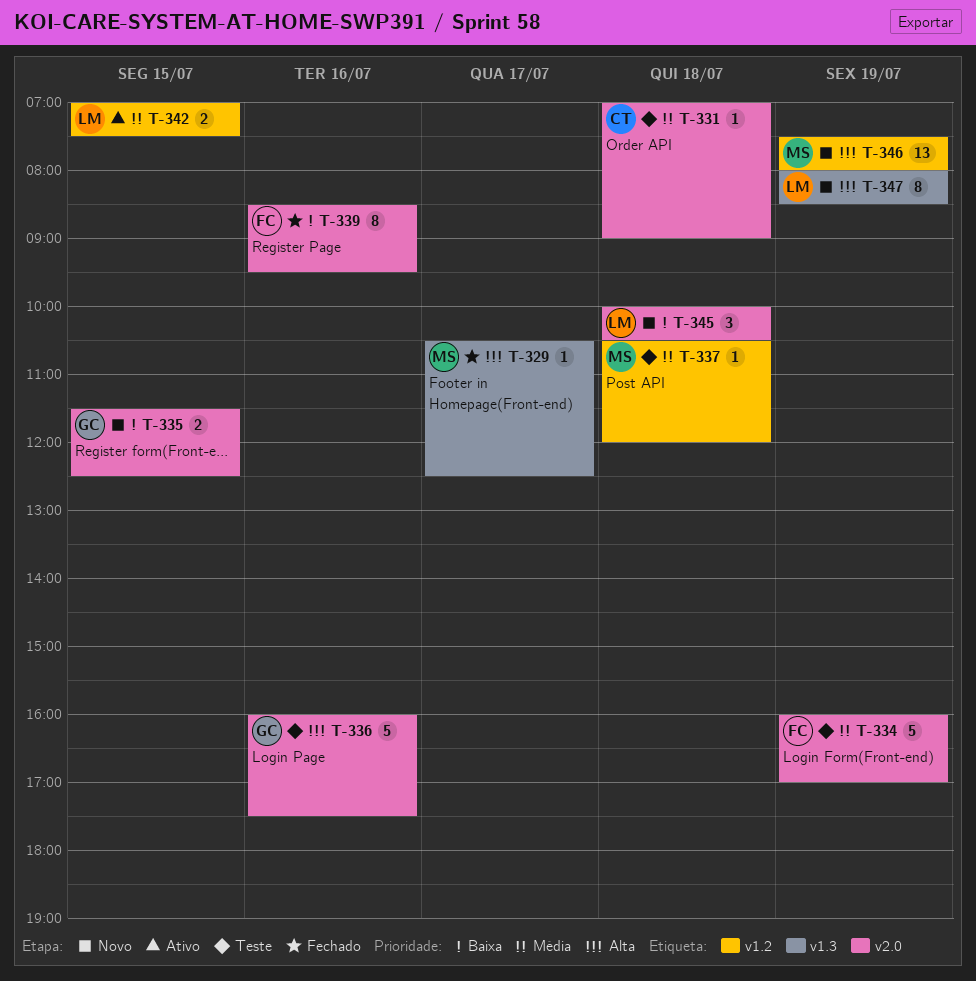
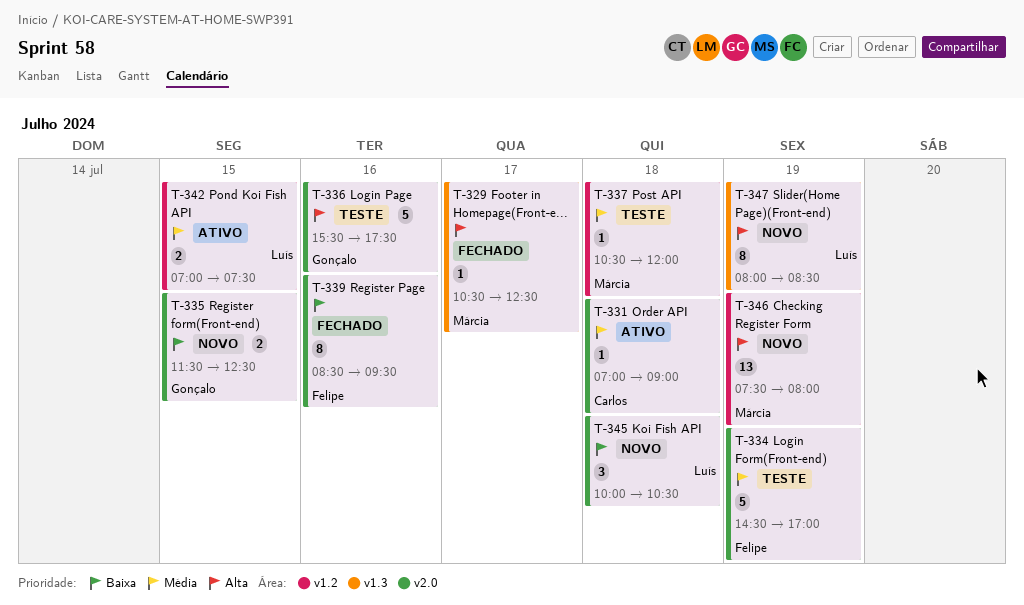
T-331, status: Teste -> Ativo
T-334, begins: 16:00 -> 14:30
T-336, begins: 16:00 -> 15:30

